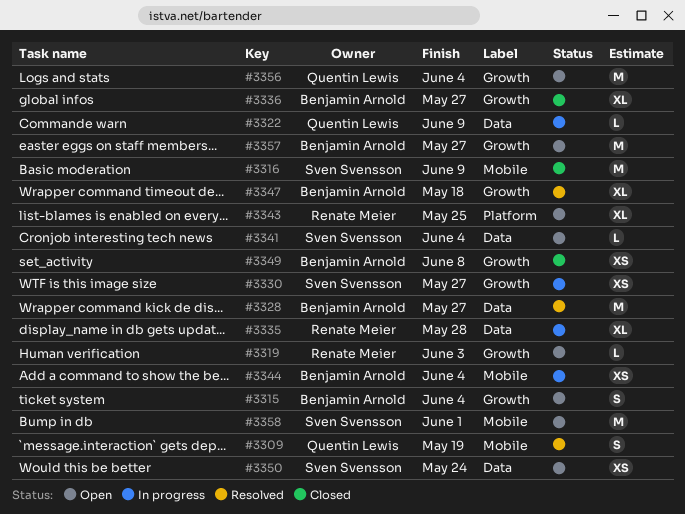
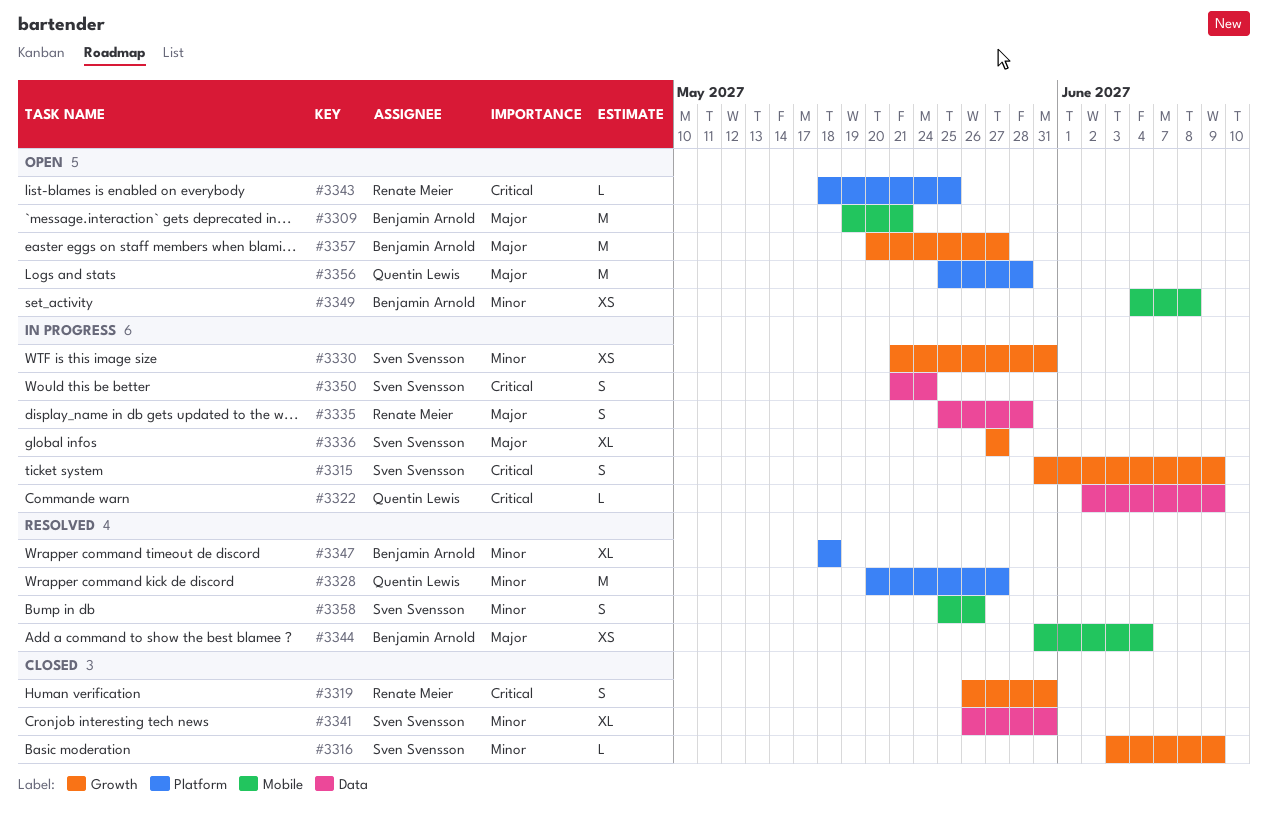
#3309, status: Resolved -> Open
#3309, owner: Quentin Lewis -> Benjamin Arnold
#3309, estimate: S -> M
#3309, due: May 19 -> May 21
#3315, status: Open -> In progress
#3315, owner: Benjamin Arnold -> Sven Svensson
#3315, due: Jun 4 -> Jun 9
#3316, label: Mobile -> Growth
#3316, estimate: M -> L
#3319, status: Open -> Closed
#3319, estimate: L -> S
#3319, due: Jun 3 -> May 31
#3328, owner: Benjamin Arnold -> Quentin Lewis
#3328, label: Data -> Platform
#3330, due: May 27 -> May 31
#3335, estimate: XL -> S
#3336, status: Closed -> In progress
#3336, owner: Benjamin Arnold -> Sven Svensson
#3341, status: Open -> Closed
#3341, estimate: L -> XL
#3341, due: Jun 4 -> May 31
#3343, estimate: XL -> L
#3344, status: In progress -> Resolved
#3347, label: Growth -> Platform
#3349, status: Closed -> Open
#3349, label: Growth -> Mobile
#3350, status: Open -> In progress
#3350, estimate: XS -> S
#3356, label: Growth -> Platform
#3356, due: Jun 4 -> May 28
#3358, status: Open -> Resolved
#3358, estimate: M -> S
#3358, due: Jun 1 -> May 26

